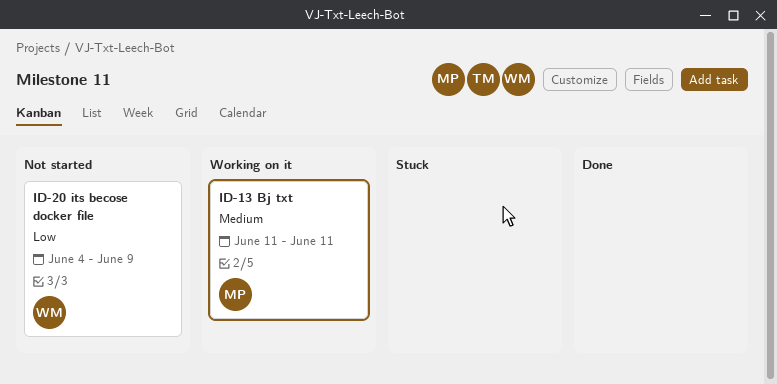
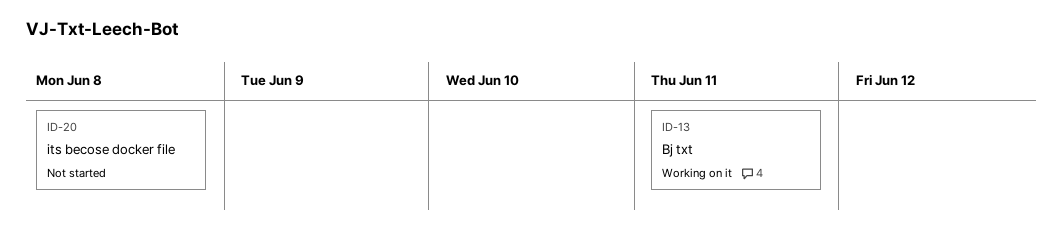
ID-20, due: Jun 9 -> Jun 8

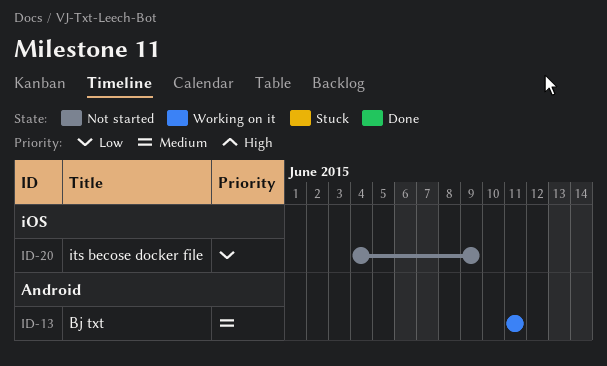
ID-20, due: Jun 8 -> Jun 9

